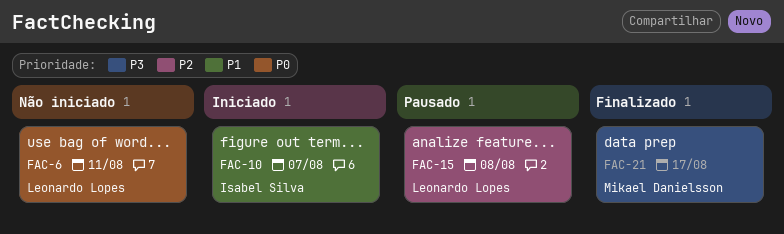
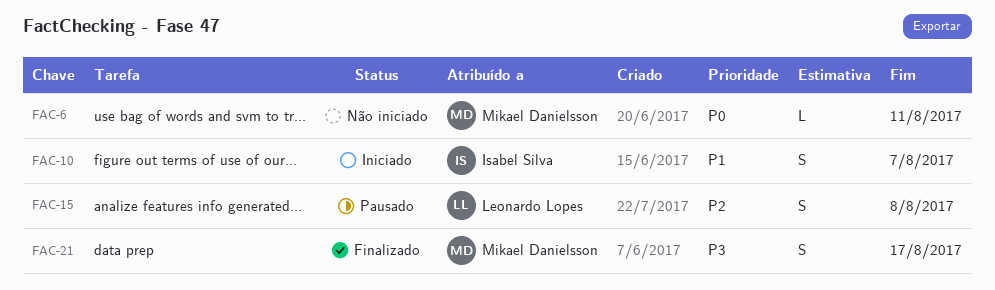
FAC-6, owner: Leonardo Lopes -> Mikael Danielsson

